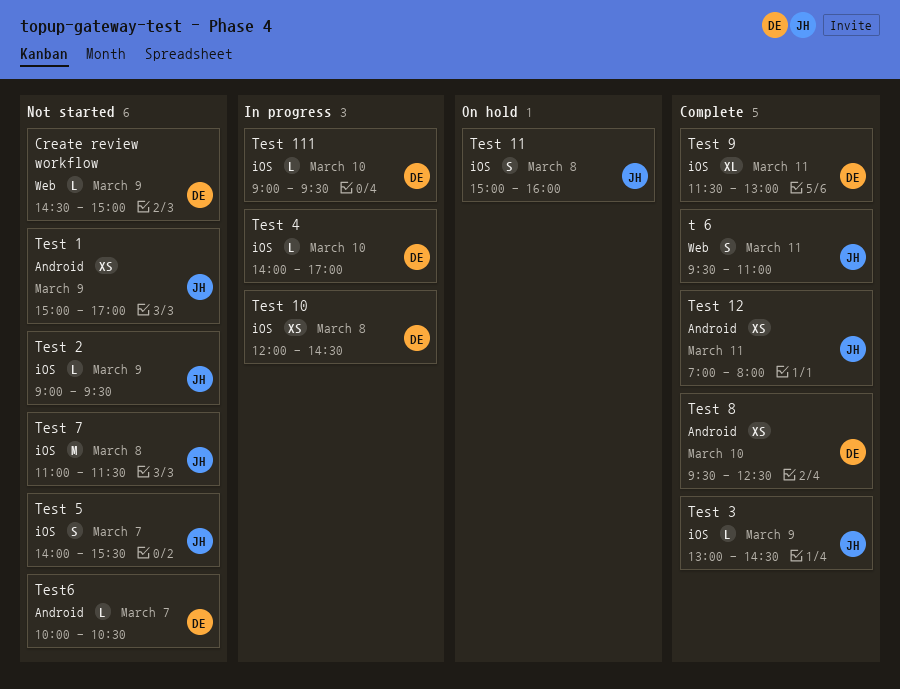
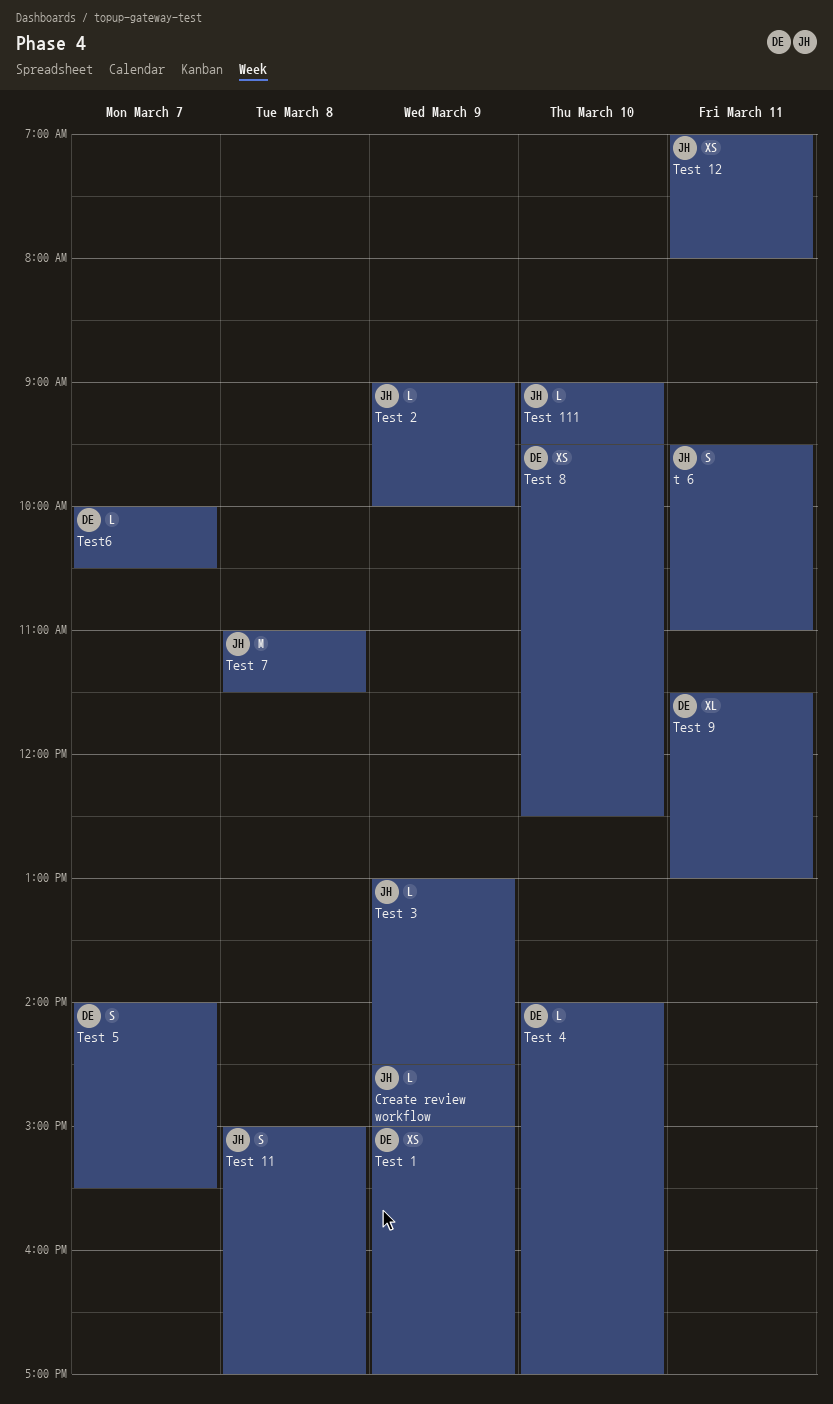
Create review workflow, owner: DE -> JH
Test 1, owner: JH -> DE
Test 10: present -> none
Test 11, ends: 16:00 -> 17:00
Test 111, owner: DE -> JH
Test 2, ends: 09:30 -> 10:00
Test 5, owner: JH -> DE

